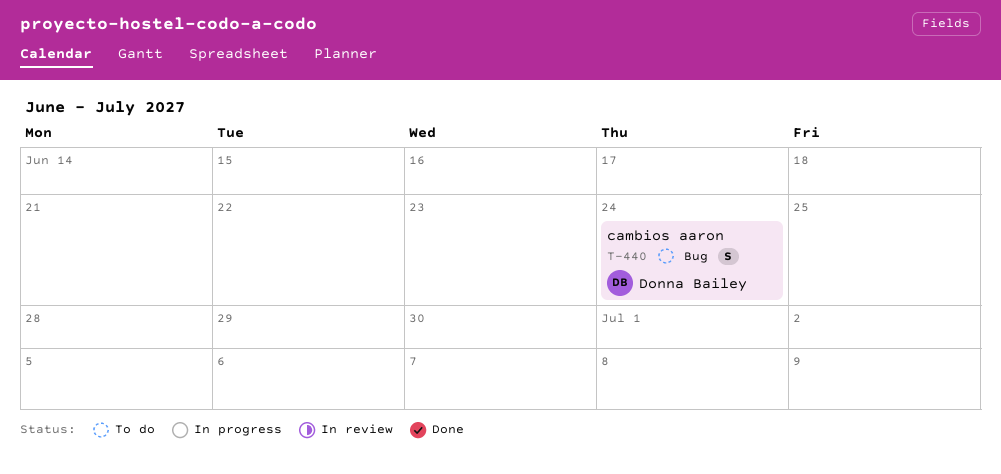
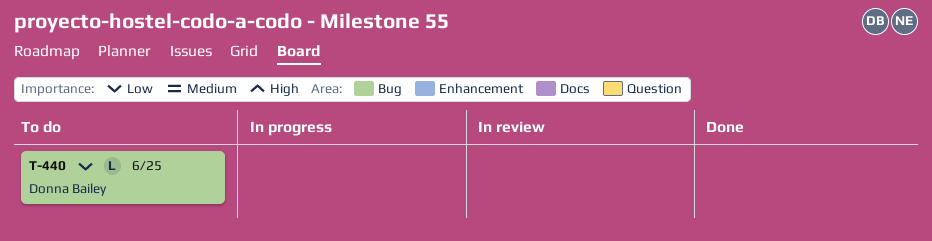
T-440, estimate: S -> L
T-440, due: Jun 24 -> Jun 25

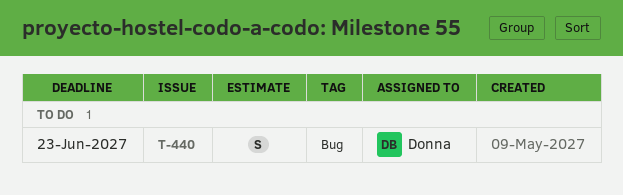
T-440, estimate: L -> S
T-440, due: Jun 25 -> Jun 23

